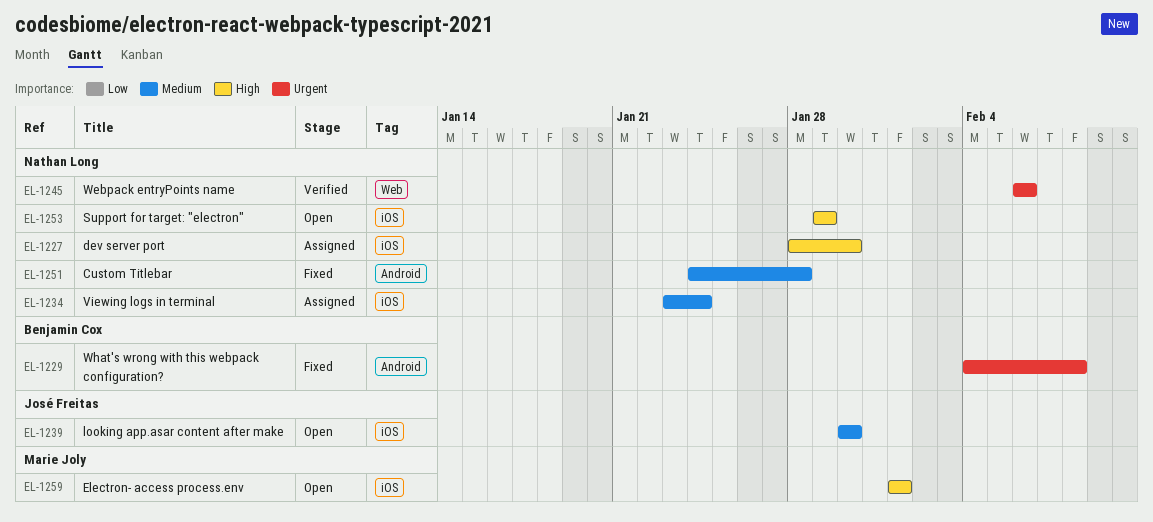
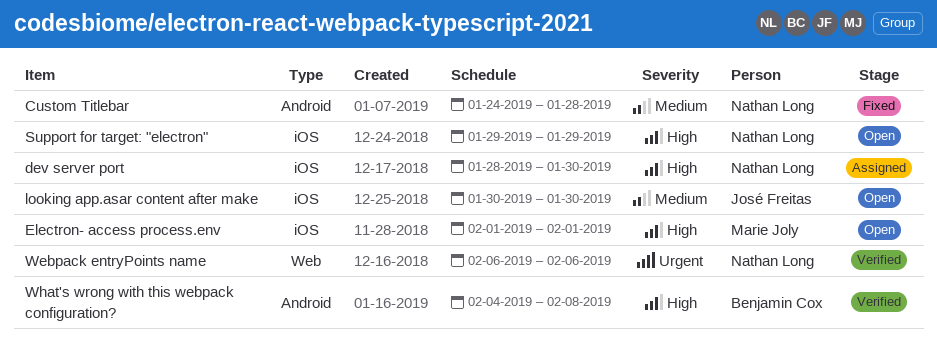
Viewing logs in terminal: present -> none
What's wrong with this webpack configuration?, status: Fixed -> Verified
What's wrong with this webpack configuration?, priority: Urgent -> High

